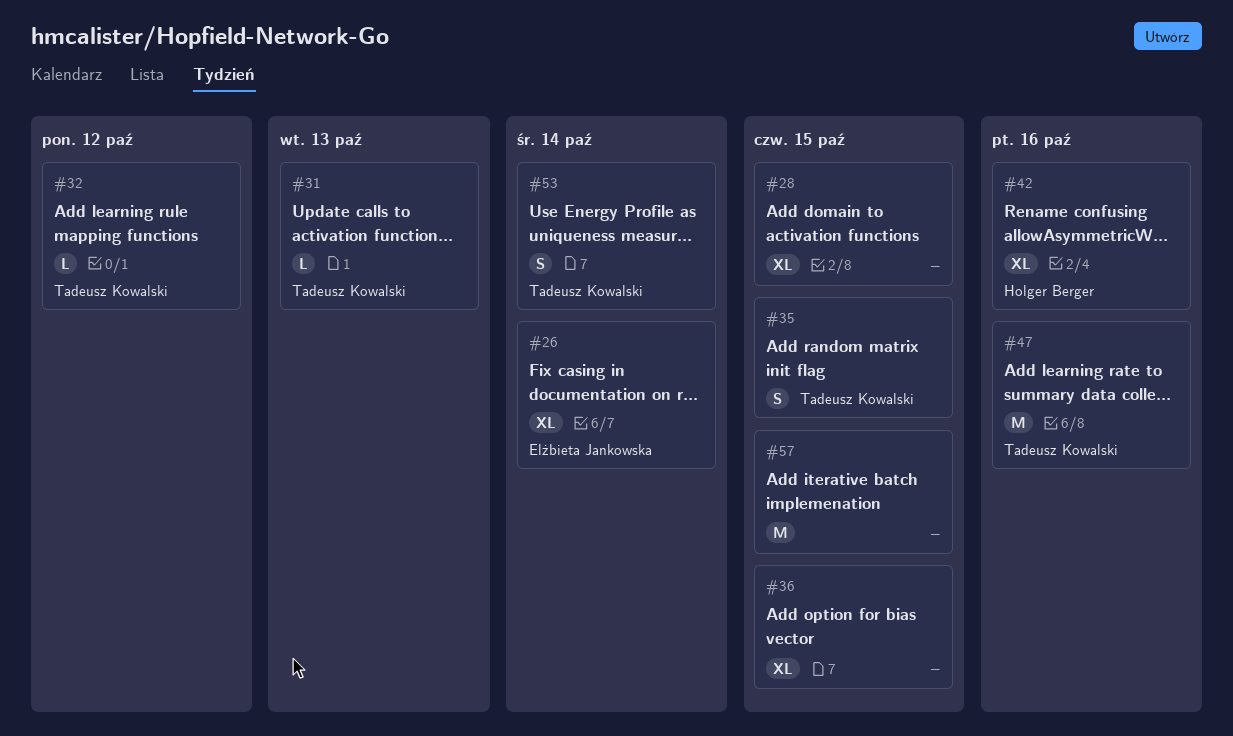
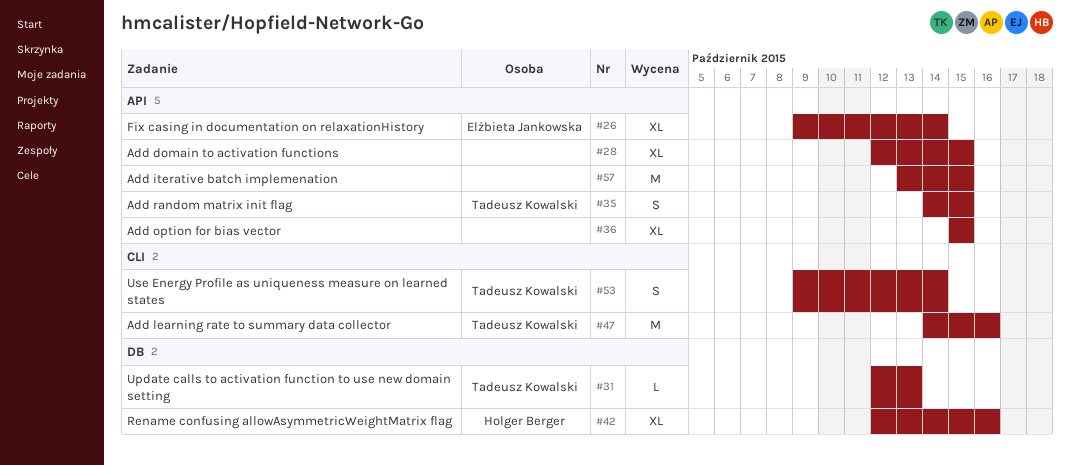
#32: present -> none

